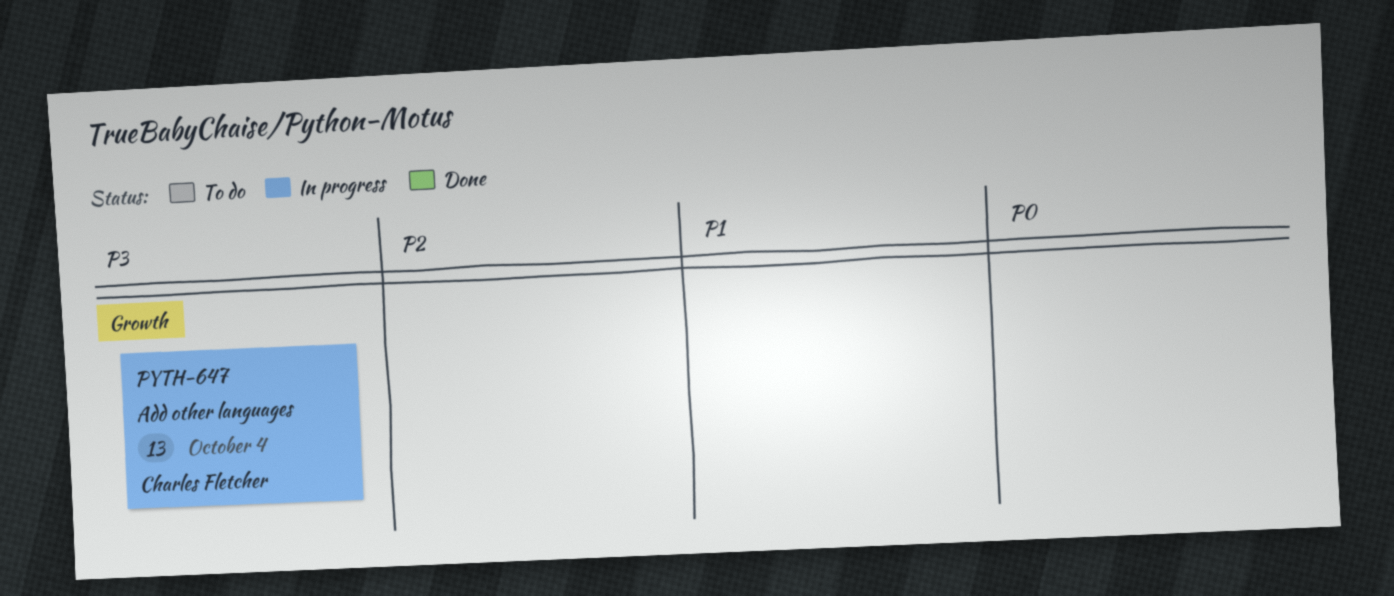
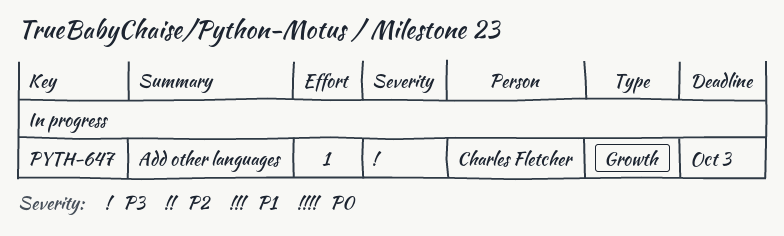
PYTH-647, estimate: 13 -> 1
PYTH-647, due: Oct 4 -> Oct 3

